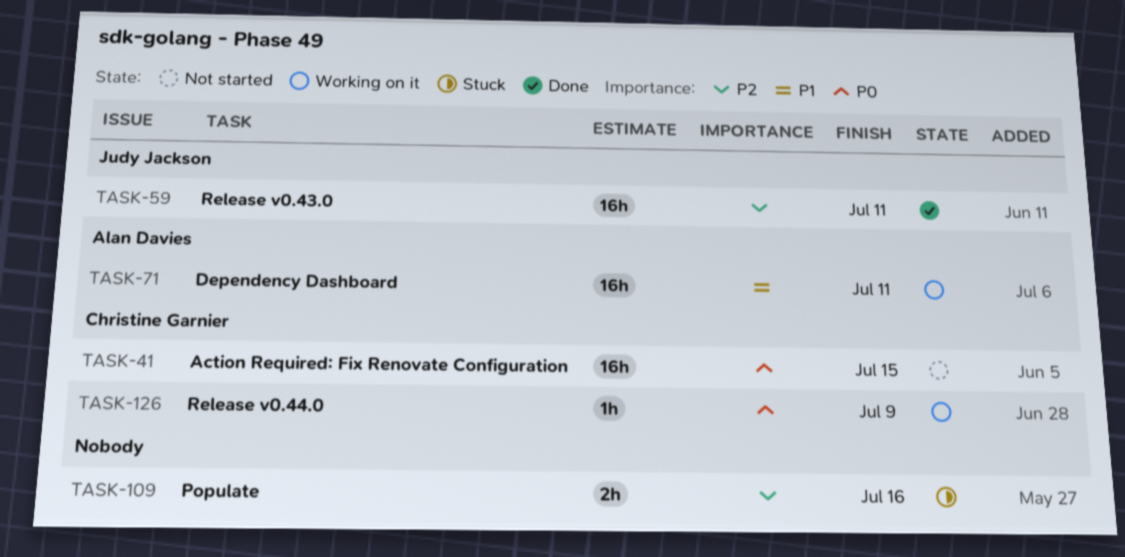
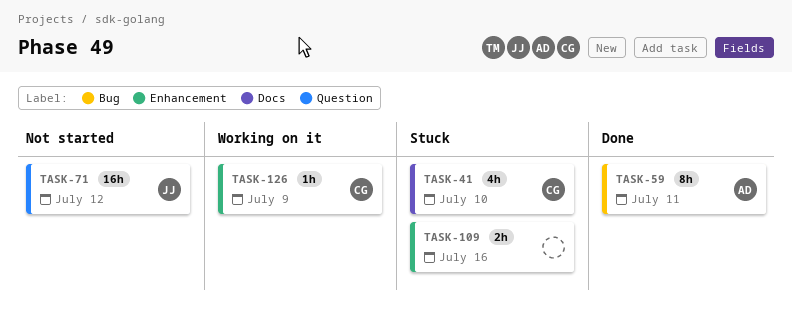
TASK-41, status: Not started -> Stuck
TASK-41, estimate: 16h -> 4h
TASK-41, due: Jul 15 -> Jul 10
TASK-59, owner: Judy Jackson -> Alan Davies
TASK-59, estimate: 16h -> 8h
TASK-71, status: Working on it -> Not started
TASK-71, owner: Alan Davies -> Judy Jackson
TASK-71, due: Jul 11 -> Jul 12

